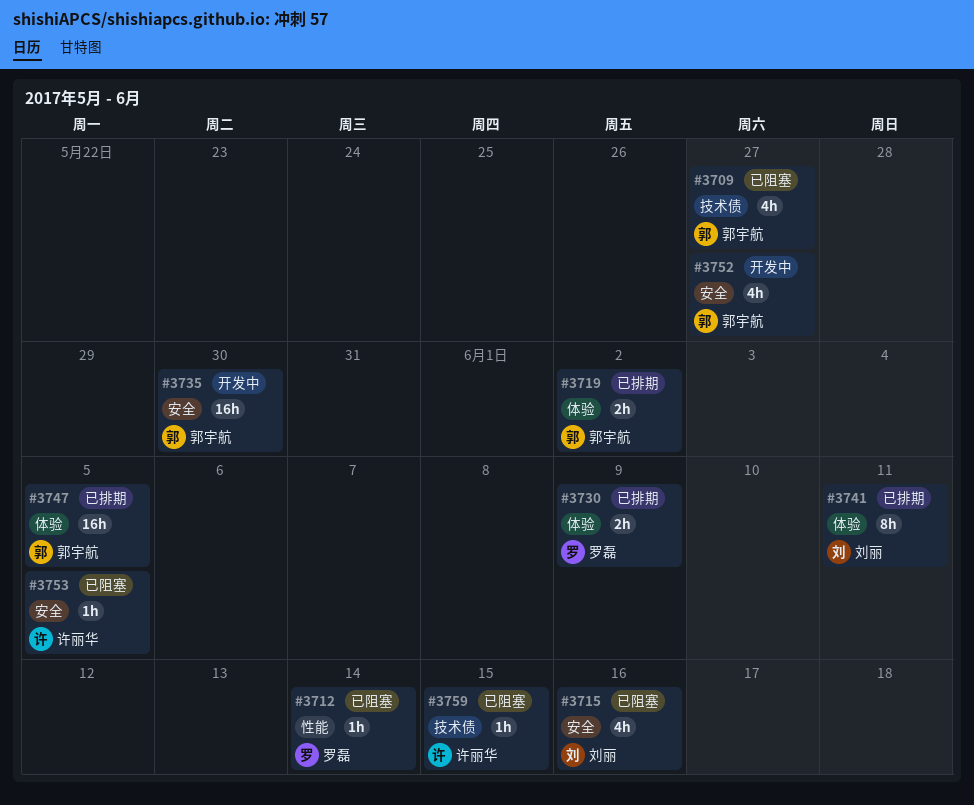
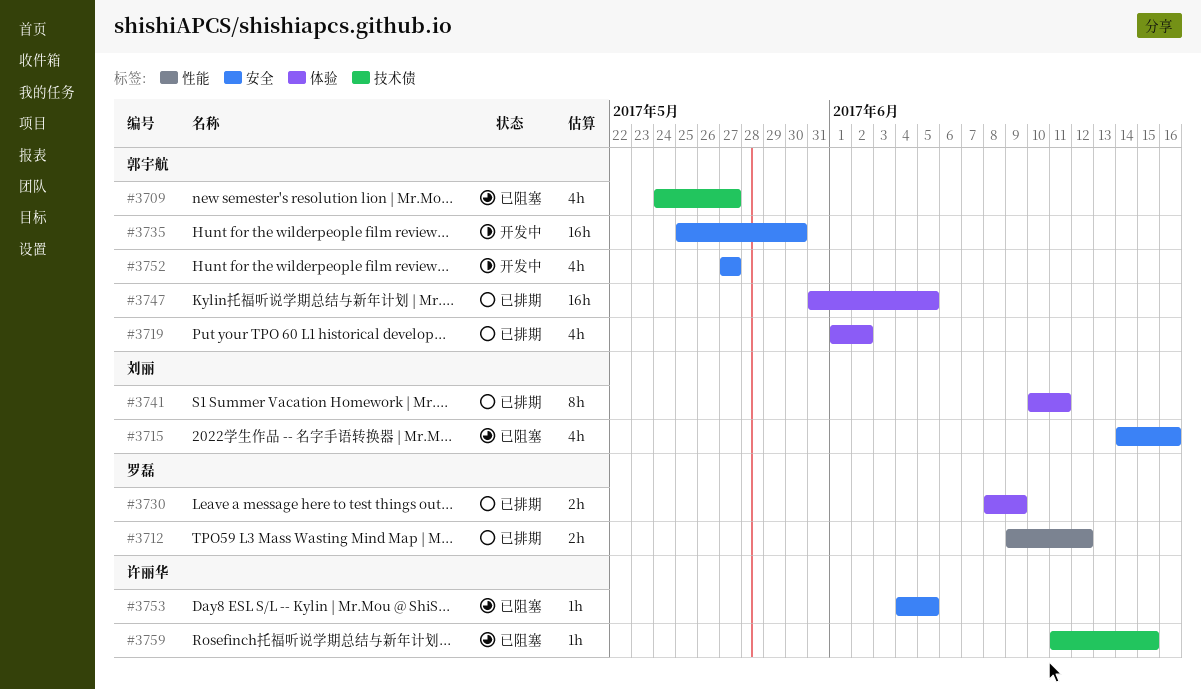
#3712, status: 已阻塞 -> 已排期
#3712, estimate: 1h -> 2h
#3712, due: Jun 14 -> Jun 12
#3719, estimate: 2h -> 4h

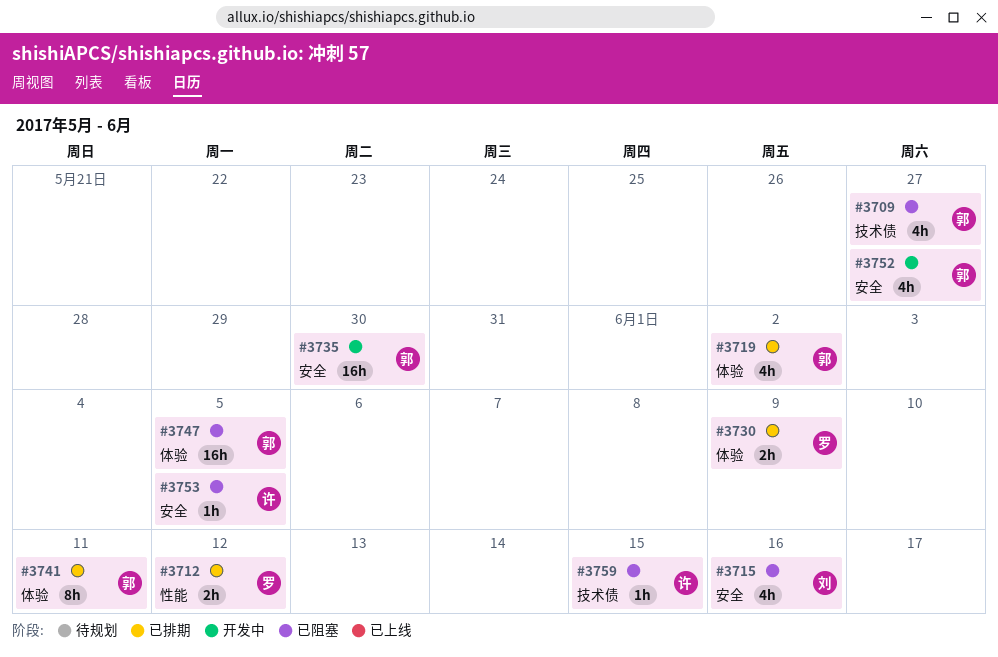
#3741, owner: 刘丽 -> 郭宇航
#3747, status: 已排期 -> 已阻塞

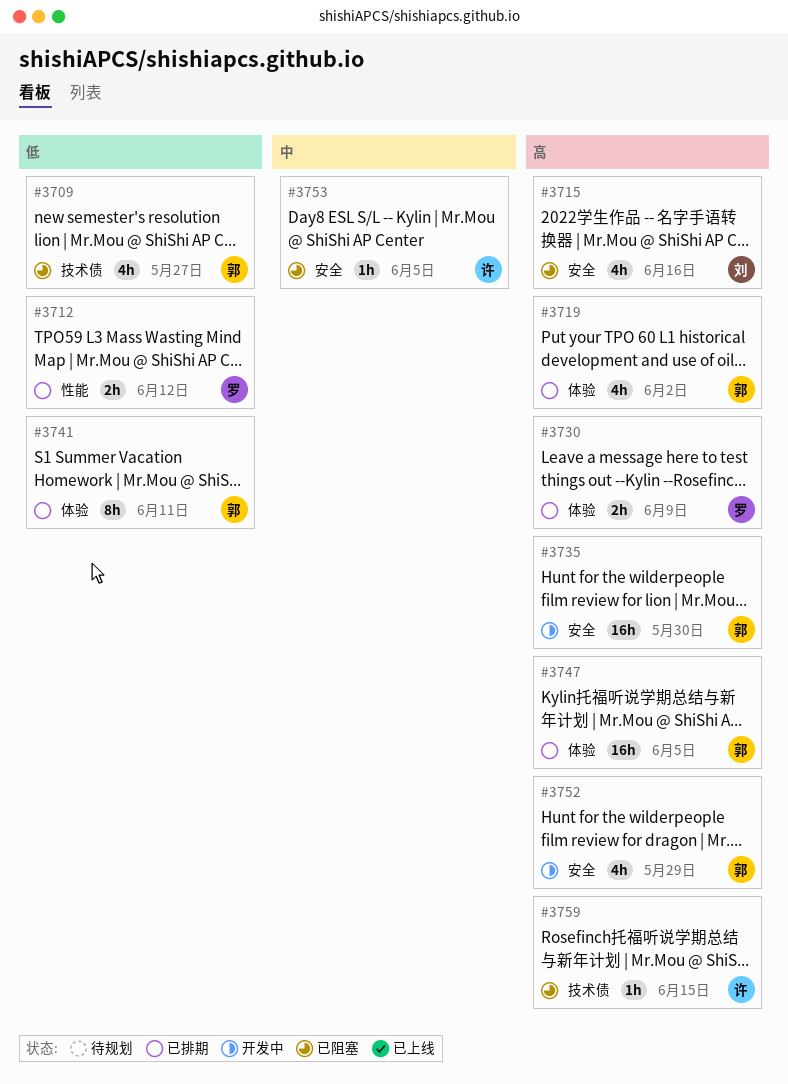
#3747, status: 已阻塞 -> 已排期
#3752, due: May 27 -> May 29

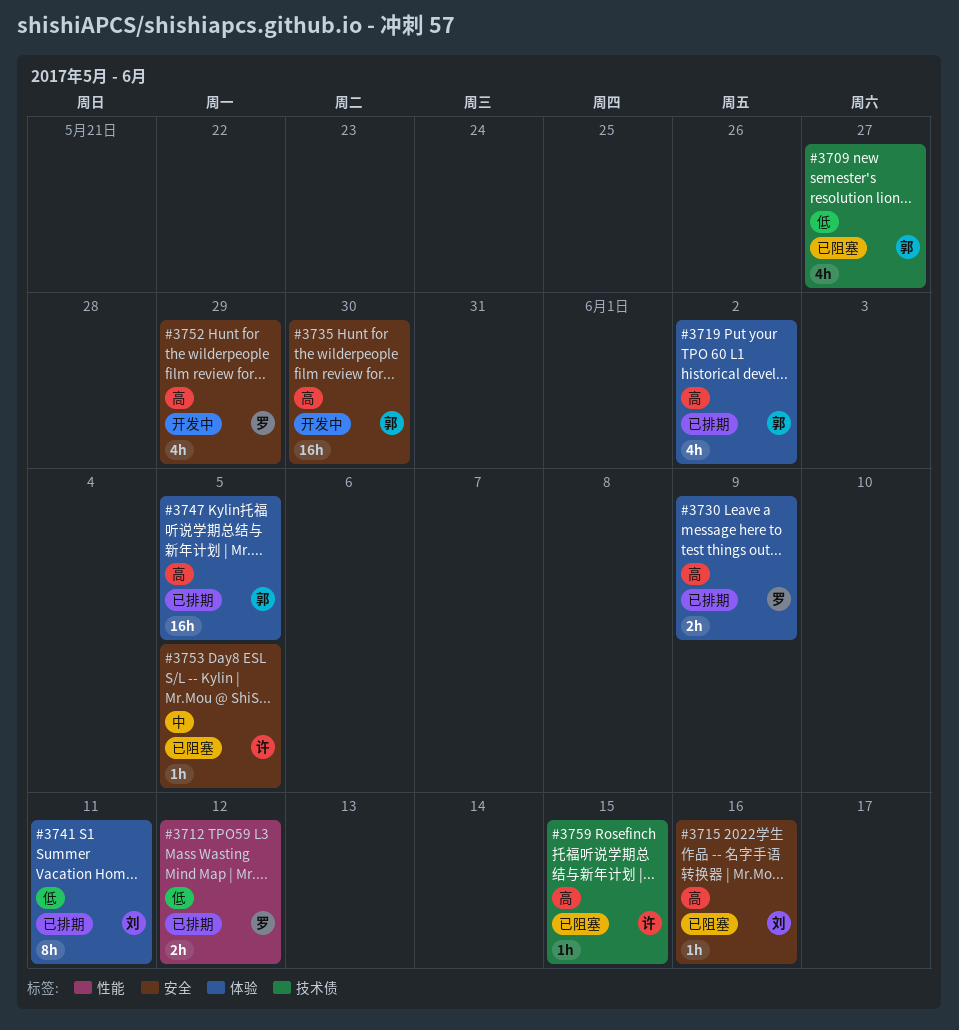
#3715, estimate: 4h -> 1h
#3741, owner: 郭 -> 刘
#3752, owner: 郭 -> 罗

